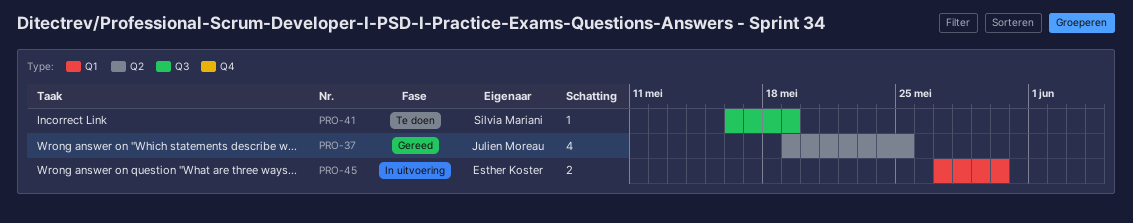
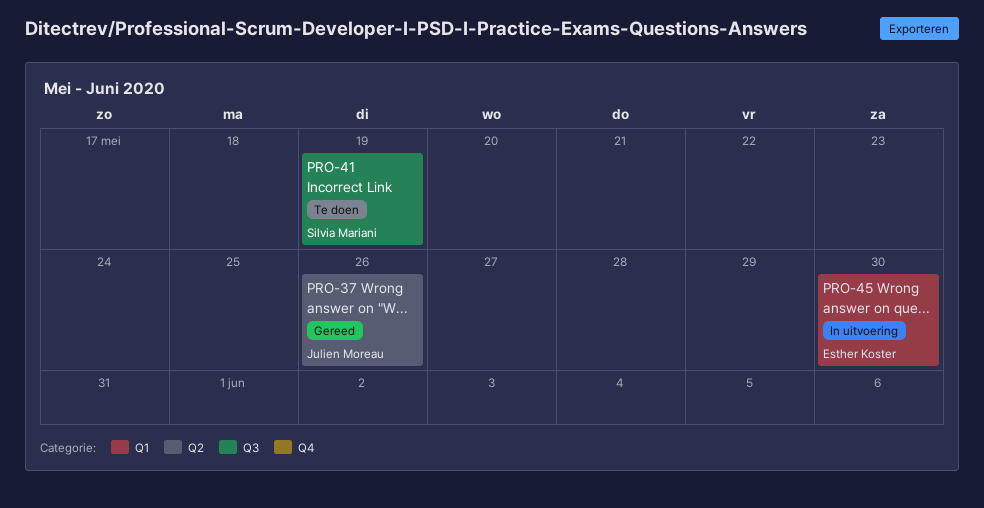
PRO-37, due: May 25 -> May 26

